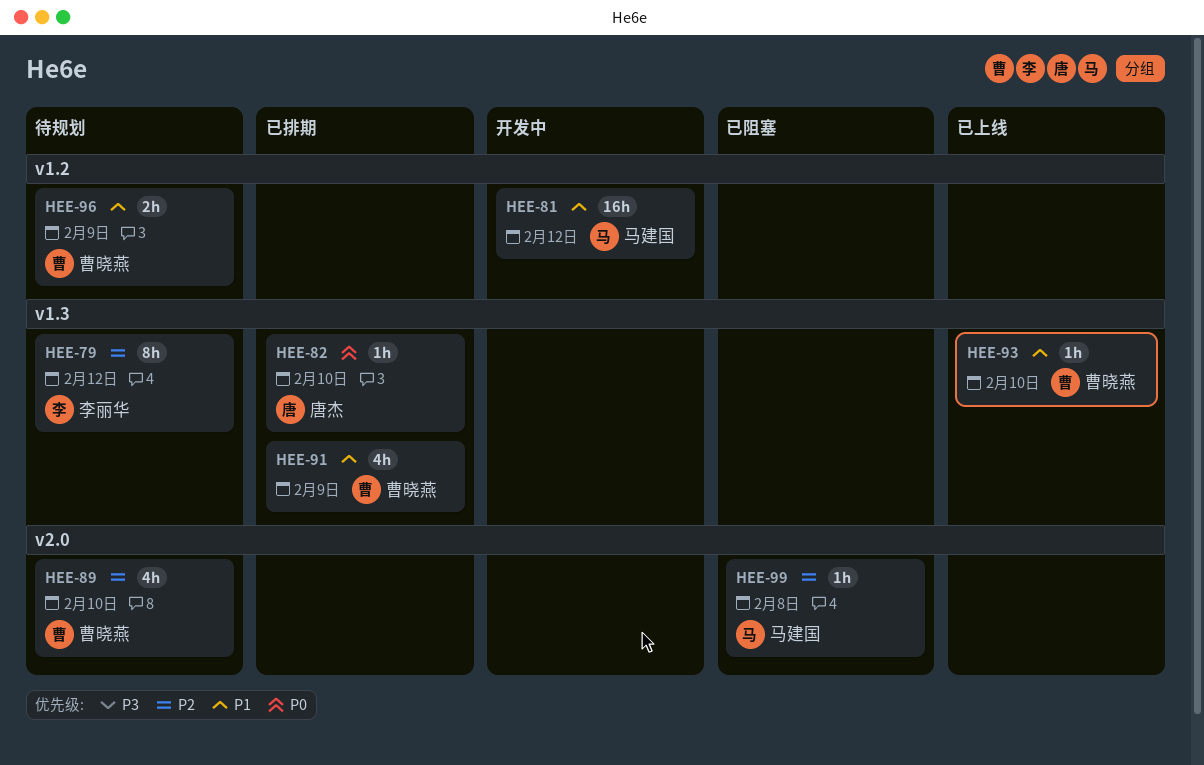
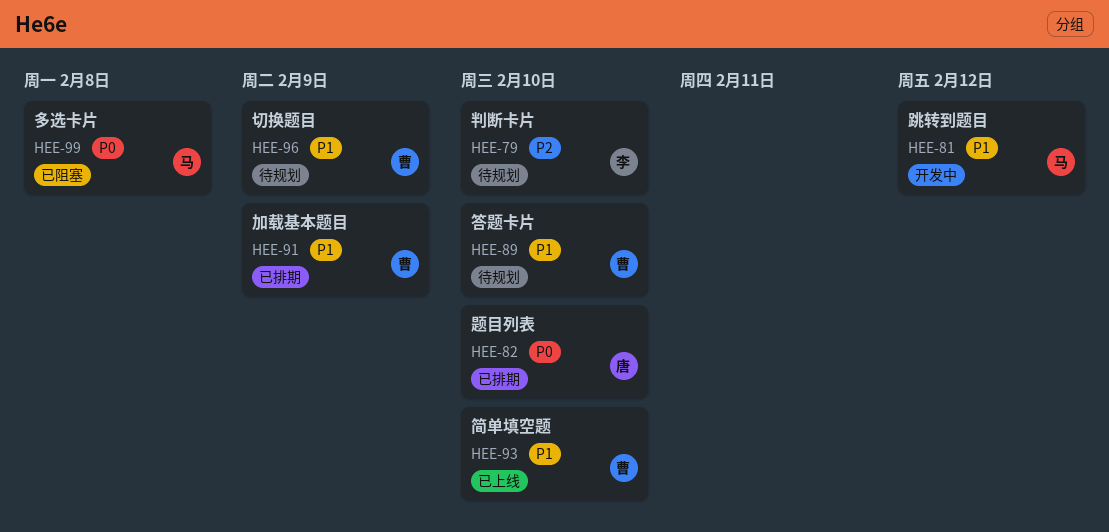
HEE-79, due: Feb 12 -> Feb 10
HEE-89, priority: P2 -> P1
HEE-99, priority: P2 -> P0

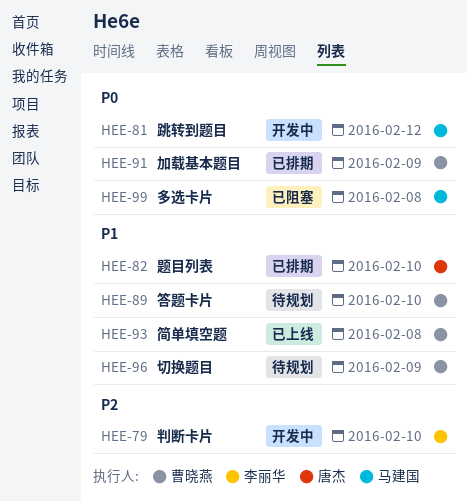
HEE-79, status: 待规划 -> 开发中
HEE-81, priority: P1 -> P0
HEE-82, priority: P0 -> P1
HEE-91, priority: P1 -> P0
HEE-93, due: Feb 10 -> Feb 8

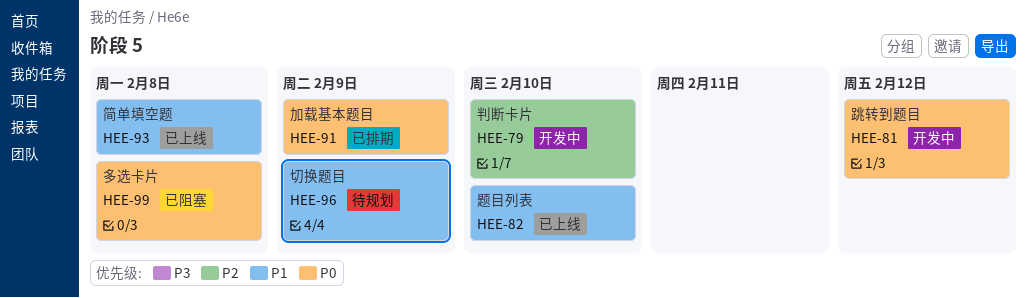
HEE-82, status: 已排期 -> 已上线
HEE-89: present -> none

